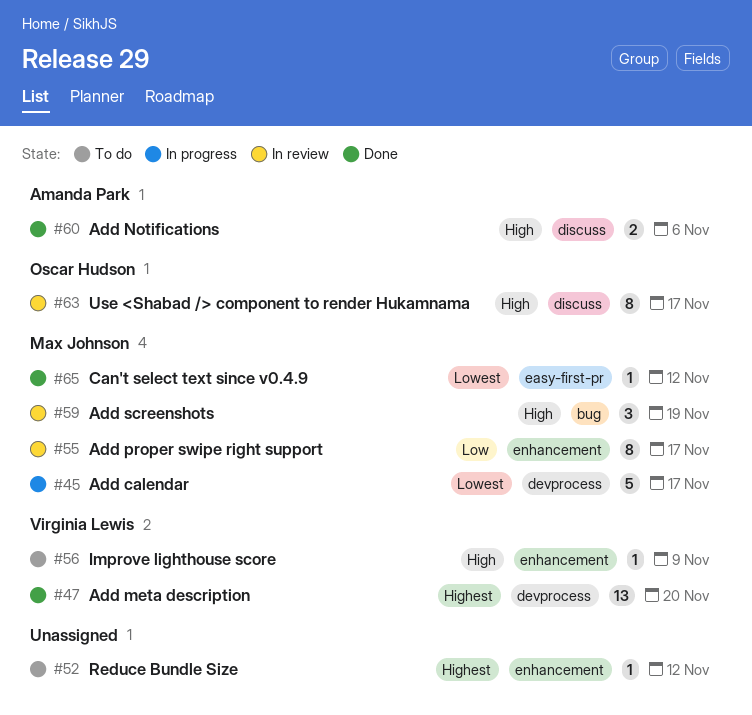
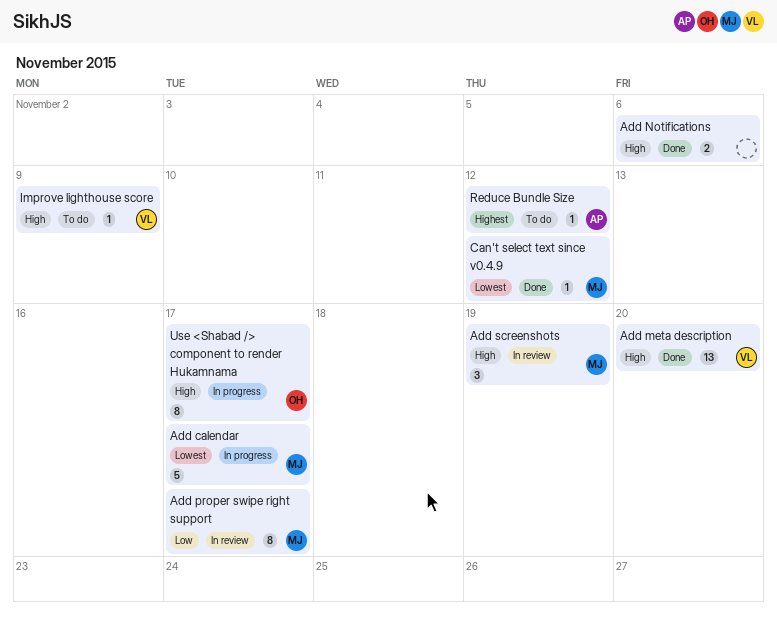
Add meta description, priority: Highest -> High
Add Notifications, owner: Amanda Park -> none
Reduce Bundle Size, owner: none -> Amanda Park
Use <Shabad /> component to render Hukamnama, status: In review -> In progress

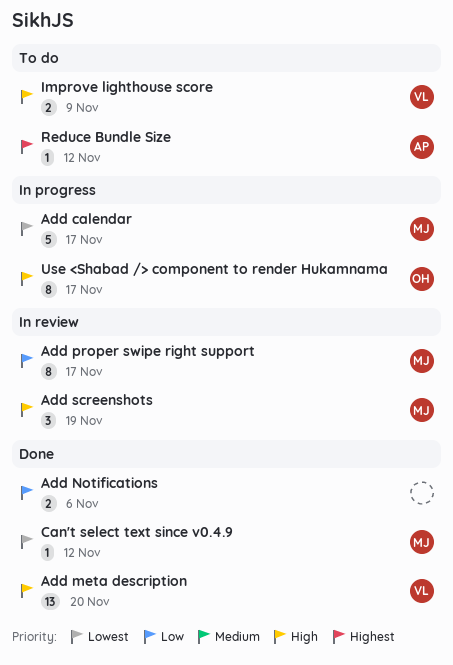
Add Notifications, priority: High -> Low
Improve lighthouse score, estimate: 1 -> 2

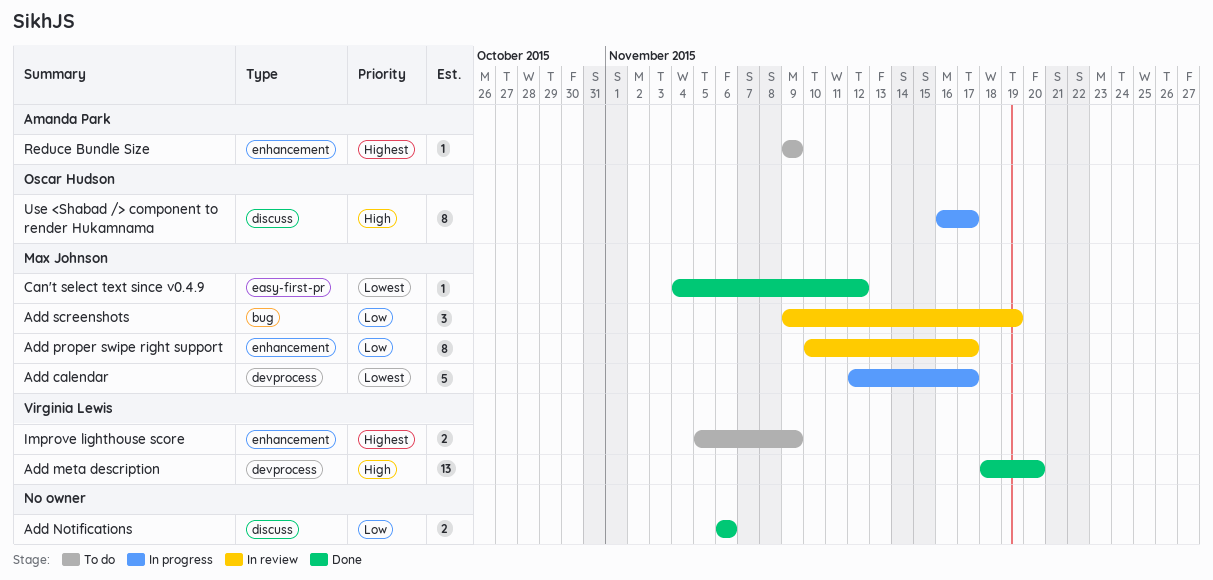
Add screenshots, priority: High -> Low
Improve lighthouse score, priority: High -> Highest
Reduce Bundle Size, due: Nov 12 -> Nov 9

